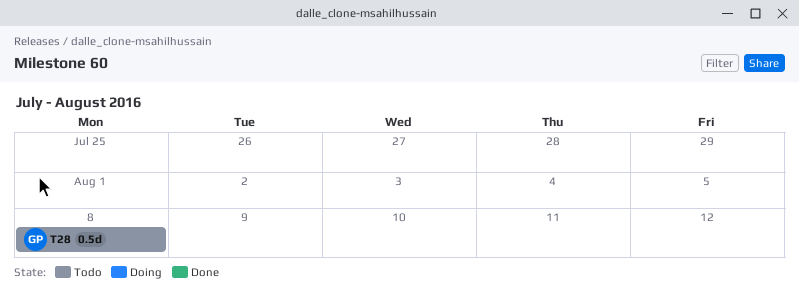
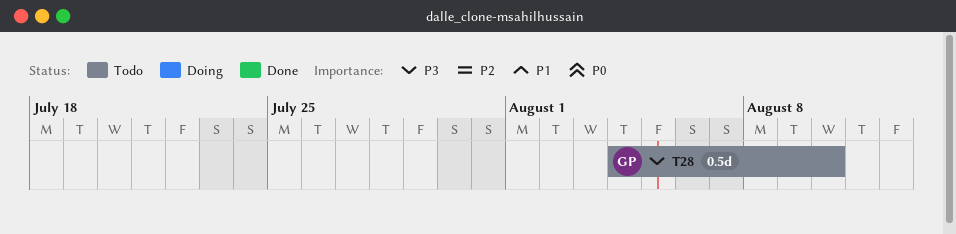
T28, start: Aug 8 -> Aug 4
T28, due: Aug 8 -> Aug 10

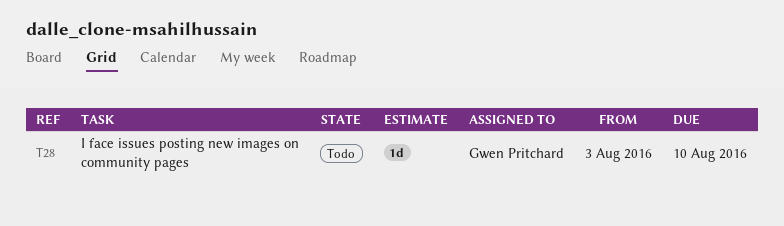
T28, estimate: 0.5d -> 1d
T28, start: Aug 4 -> Aug 3

